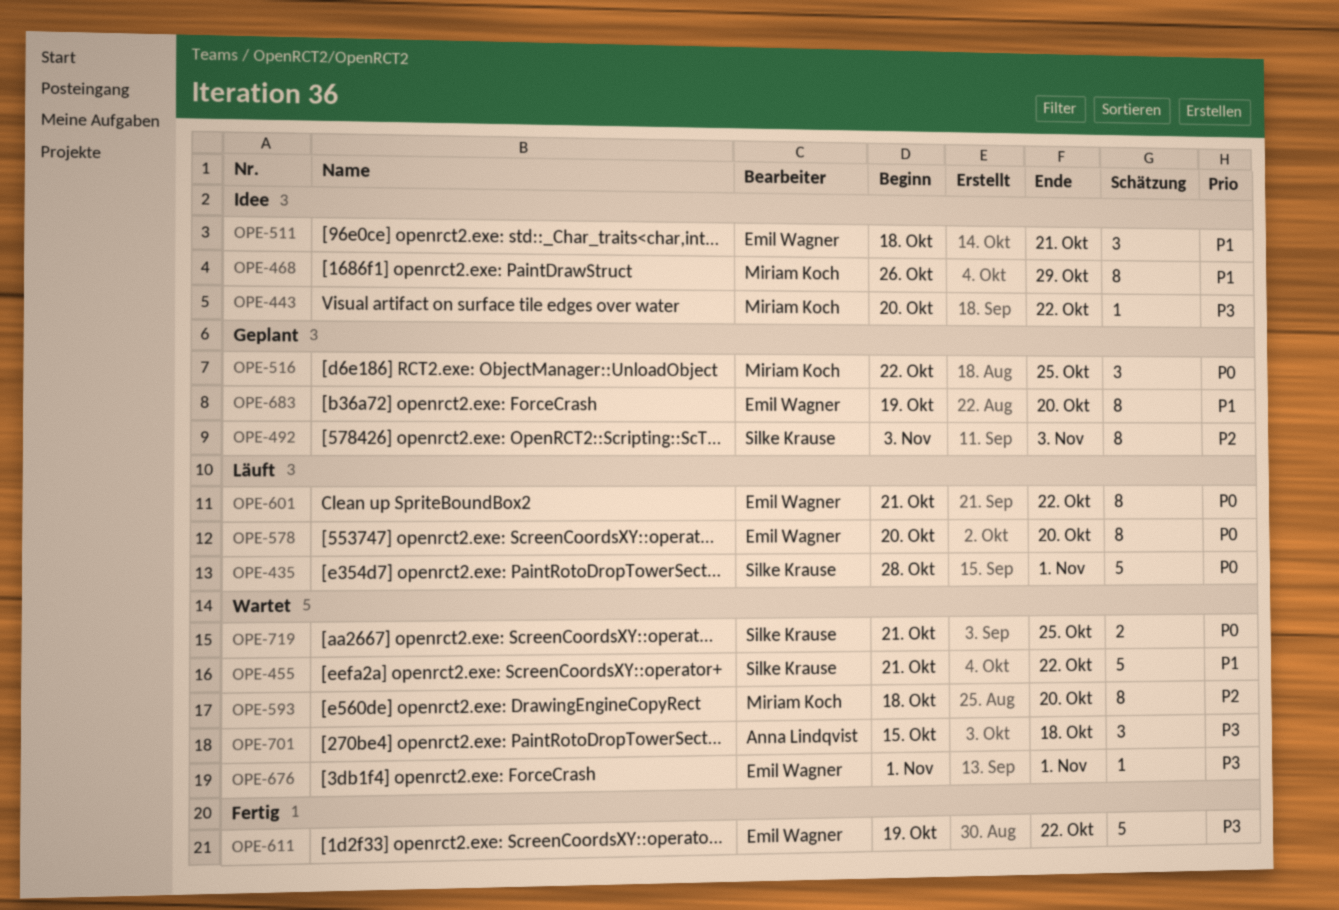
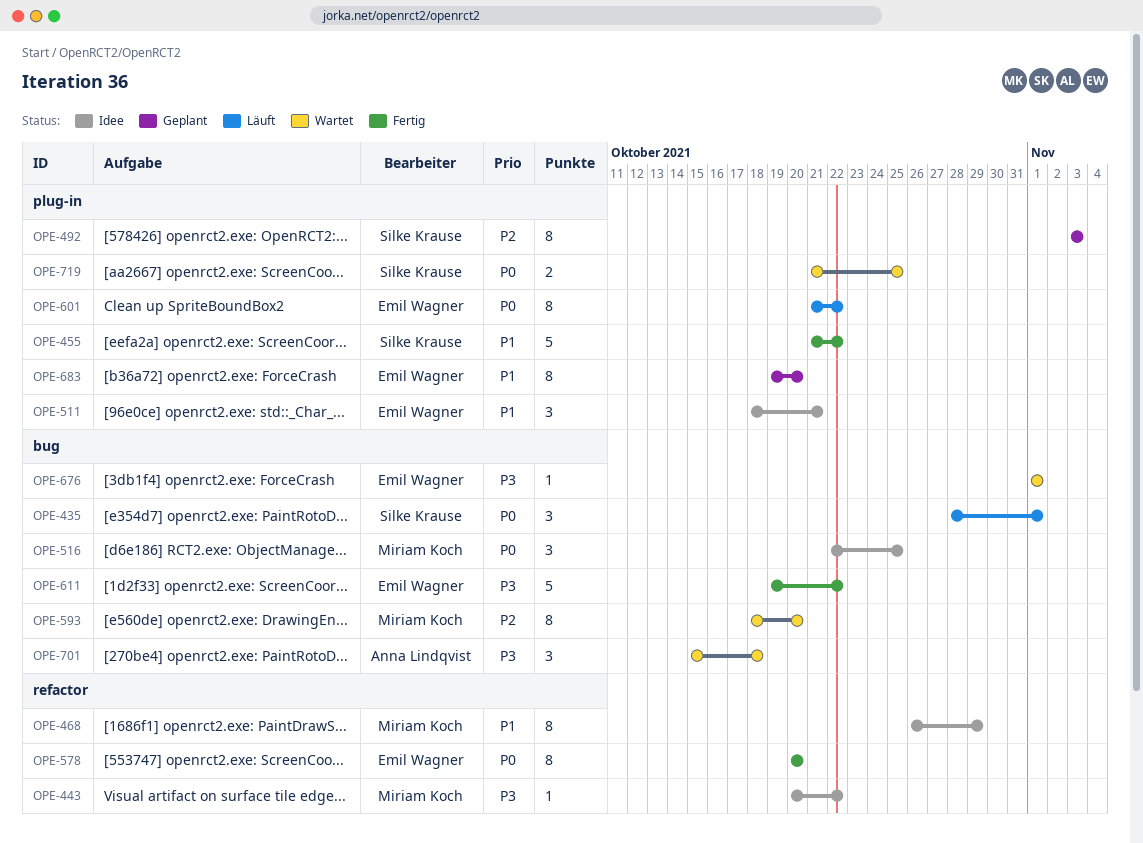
OPE-435, estimate: 5 -> 3
OPE-455, status: Wartet -> Fertig
OPE-516, status: Geplant -> Idee
OPE-578, status: Läuft -> Fertig

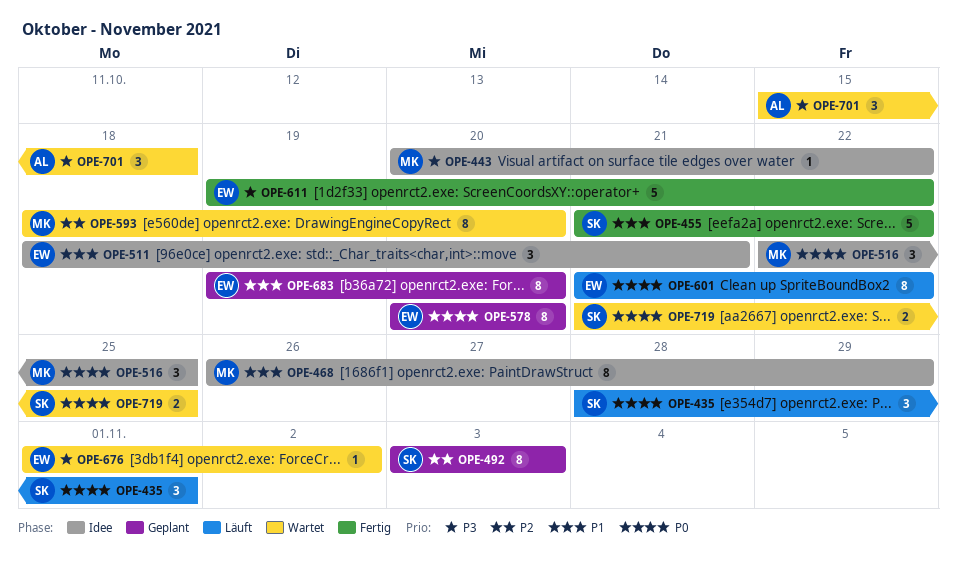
OPE-578, status: Fertig -> Geplant
OPE-676, due: Nov 1 -> Nov 2

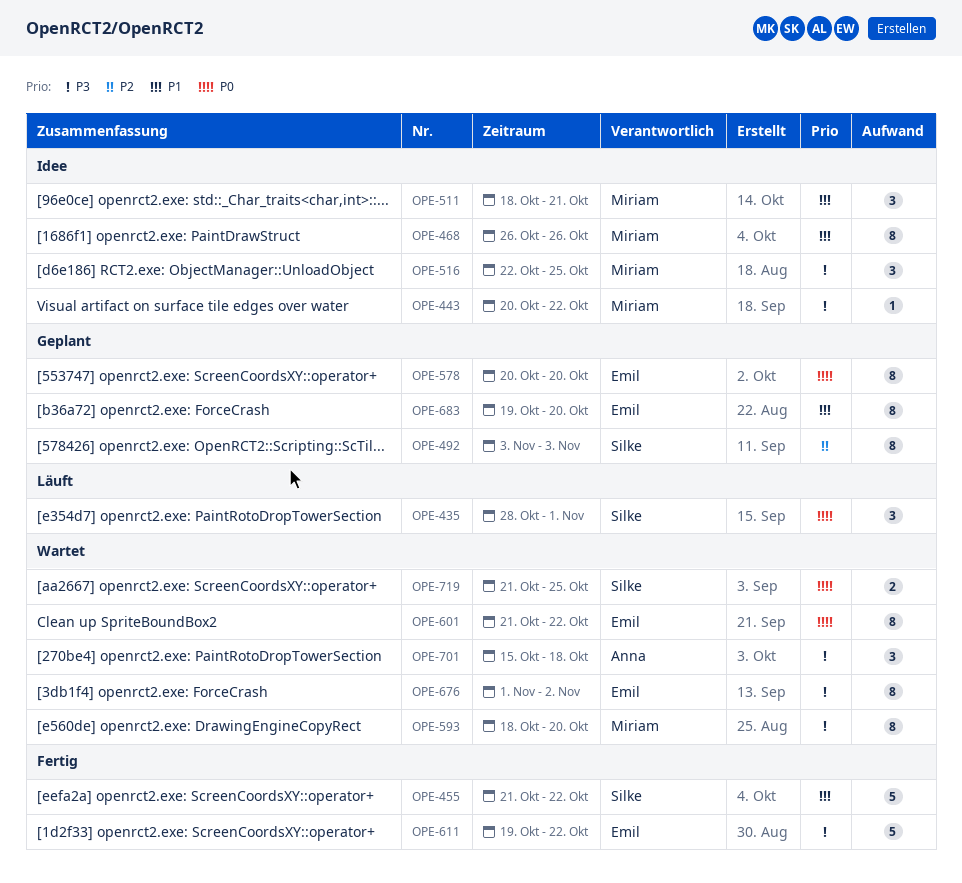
OPE-468, due: Oct 29 -> Oct 26
OPE-511, owner: Emil -> Miriam
OPE-516, priority: P0 -> P3
OPE-593, priority: P2 -> P3
OPE-601, status: Läuft -> Wartet
OPE-676, estimate: 1 -> 8

